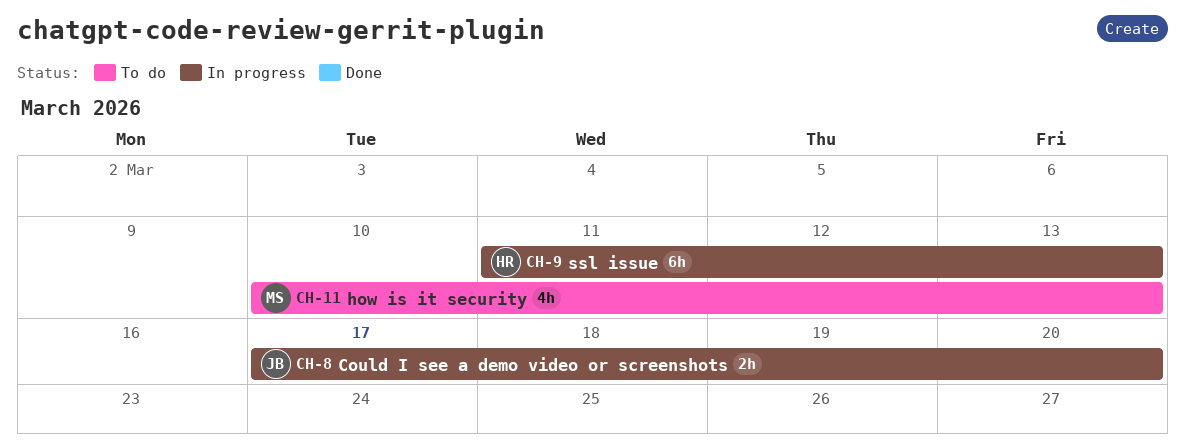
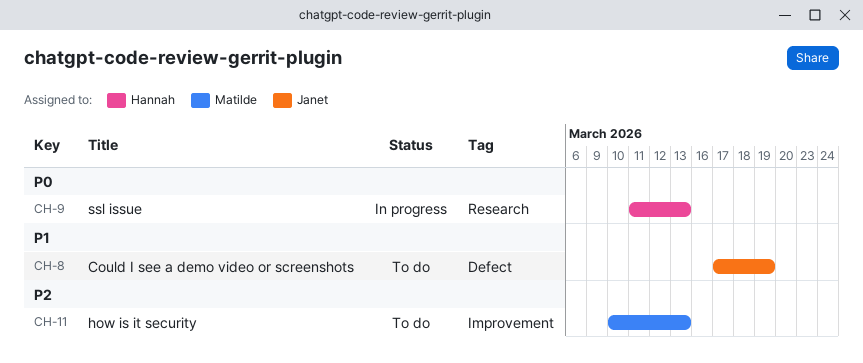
CH-8, status: In progress -> To do
CH-8, due: Mar 20 -> Mar 19

